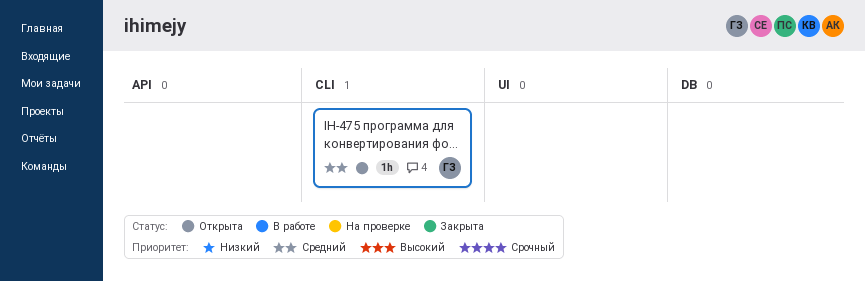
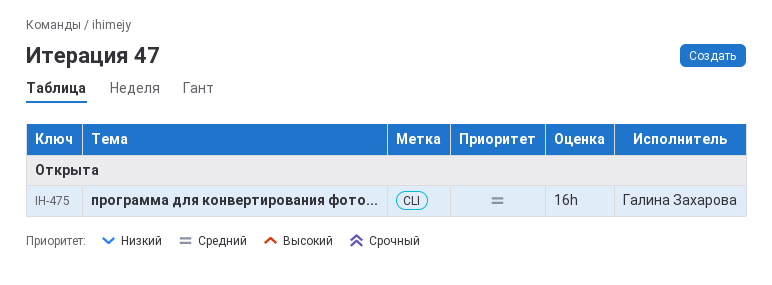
IH-475, estimate: 1h -> 16h

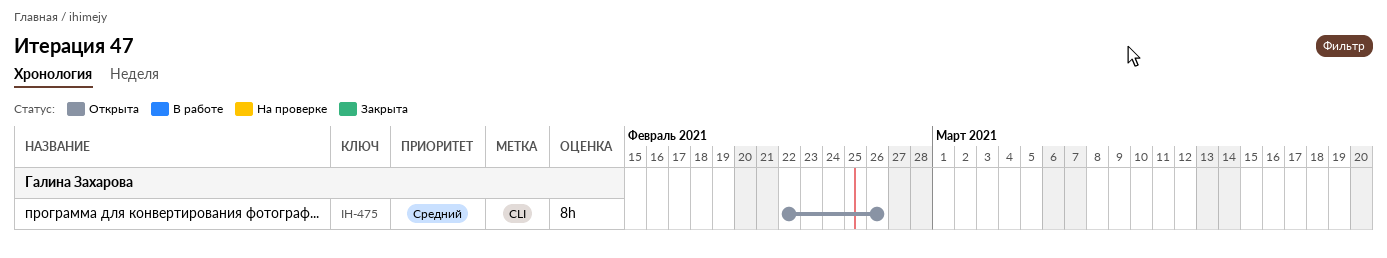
IH-475, estimate: 16h -> 8h

